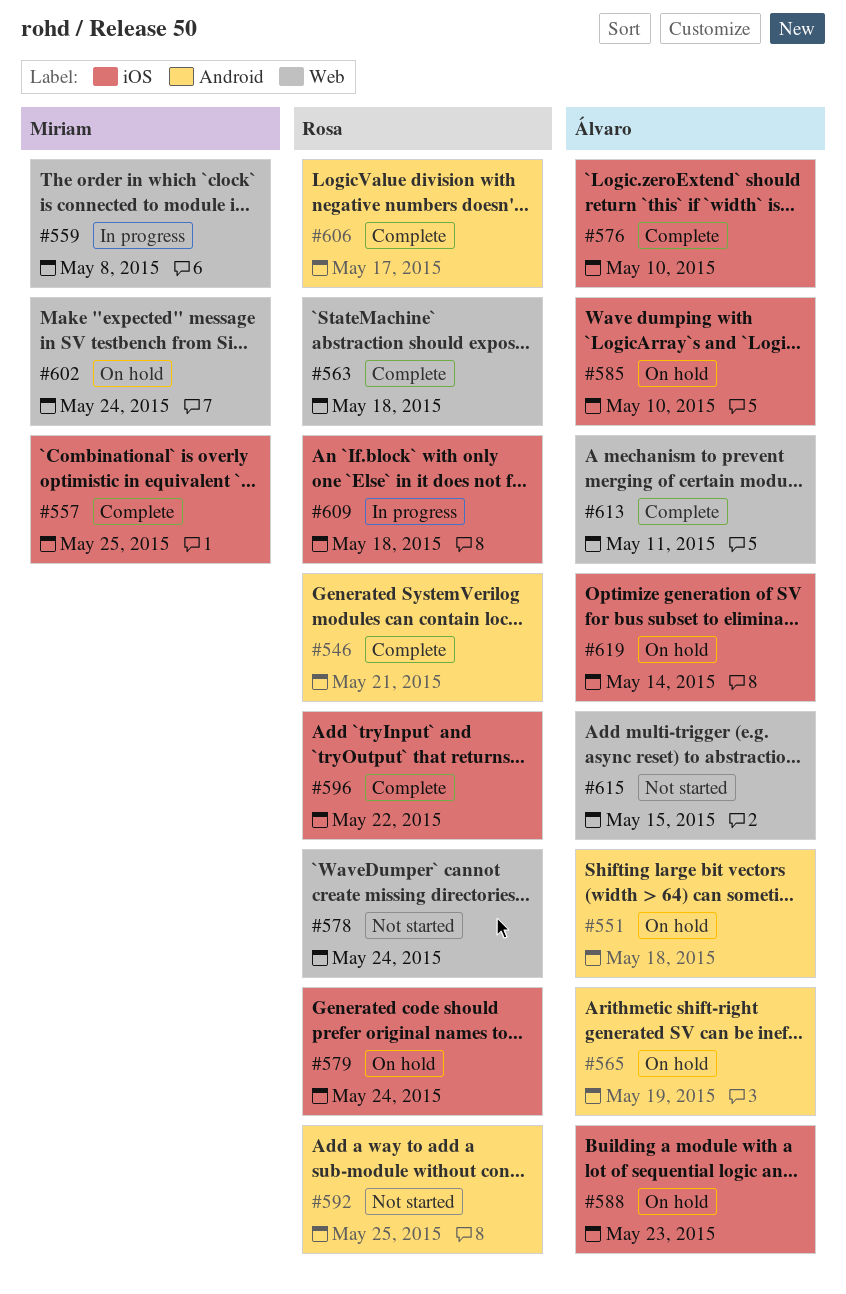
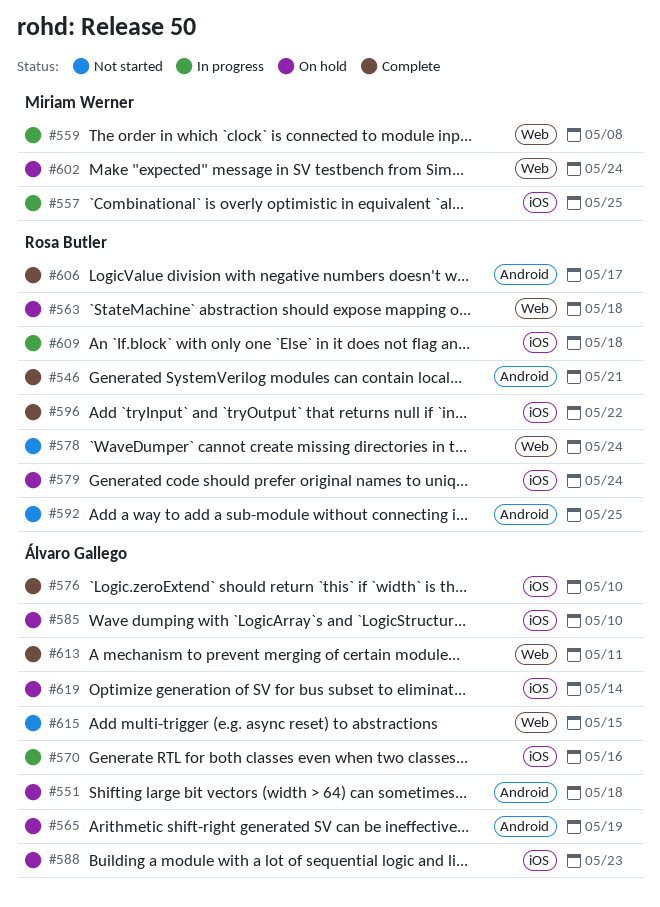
#557, status: Complete -> In progress
#563, status: Complete -> On hold
#570: none -> present

